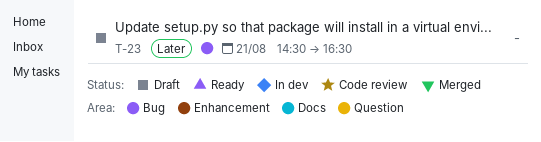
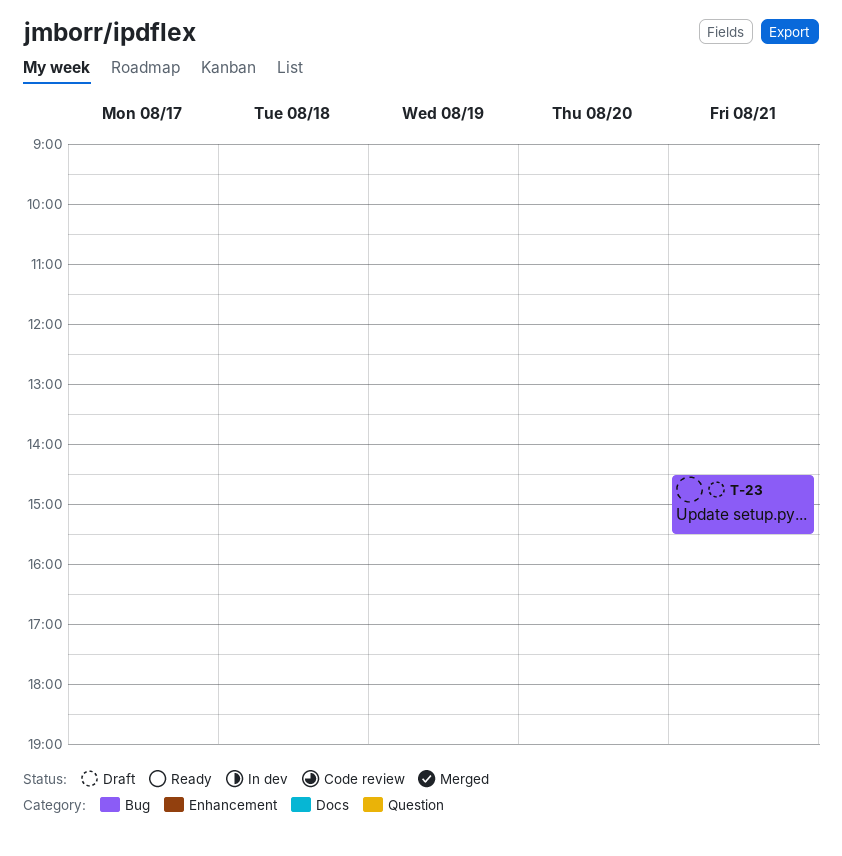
T-23, ends: 16:30 -> 15:30

